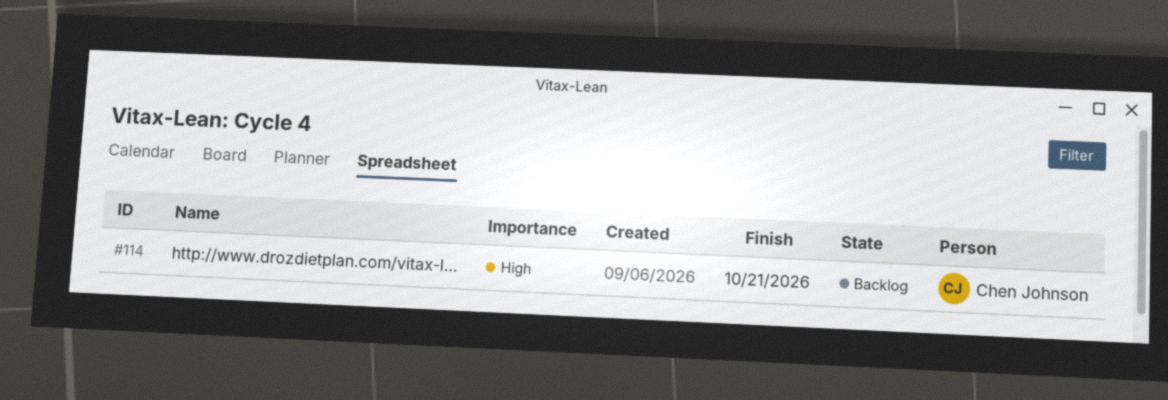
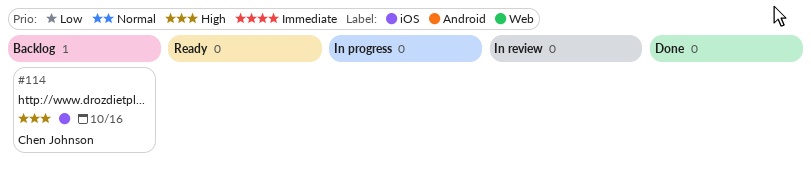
#114, due: Oct 21 -> Oct 16

